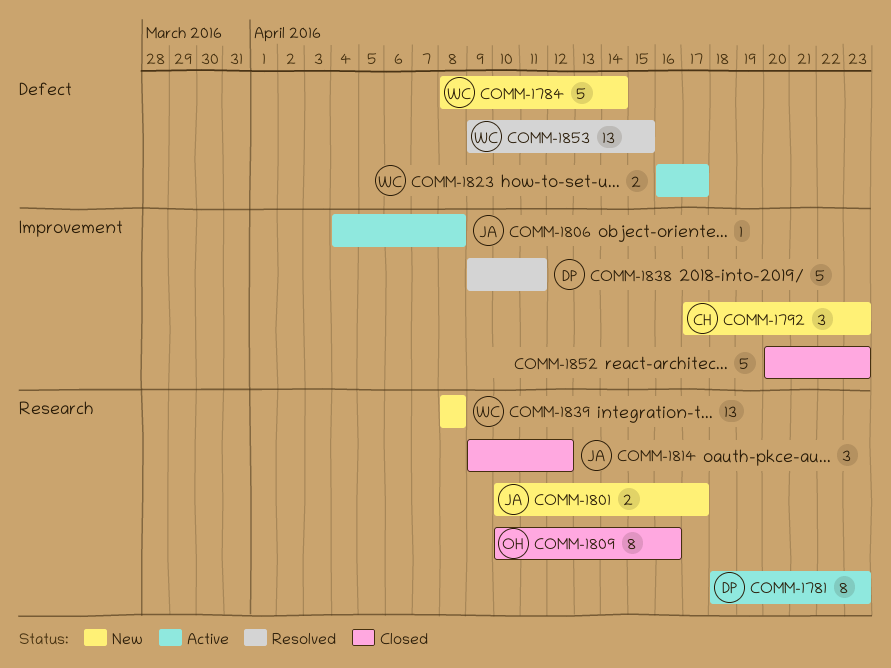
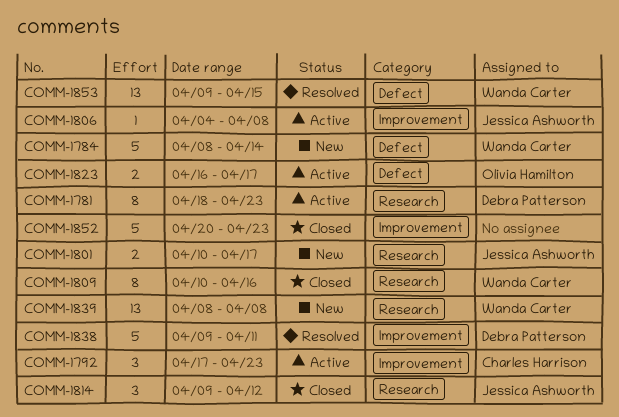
COMM-1792, status: New -> Active
COMM-1809, owner: Olivia Hamilton -> Wanda Carter
COMM-1823, owner: Wanda Carter -> Olivia Hamilton

